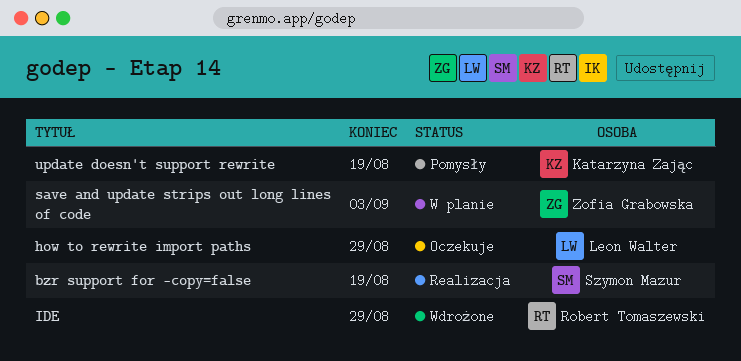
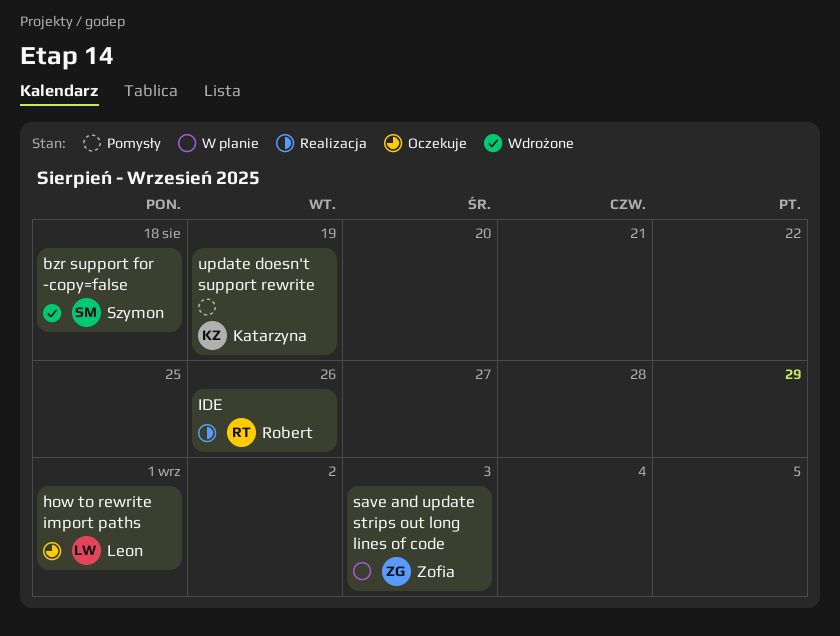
bzr support for -copy=false, status: Realizacja -> Wdrożone
bzr support for -copy=false, due: Aug 19 -> Aug 18
how to rewrite import paths, due: Aug 29 -> Sep 1
IDE, status: Wdrożone -> Realizacja
IDE, due: Aug 29 -> Aug 26

